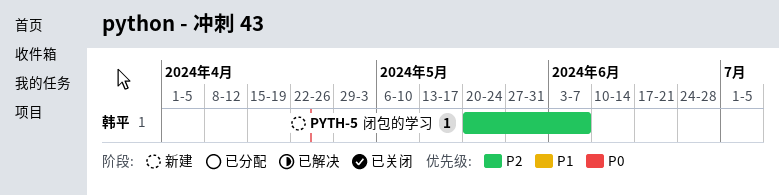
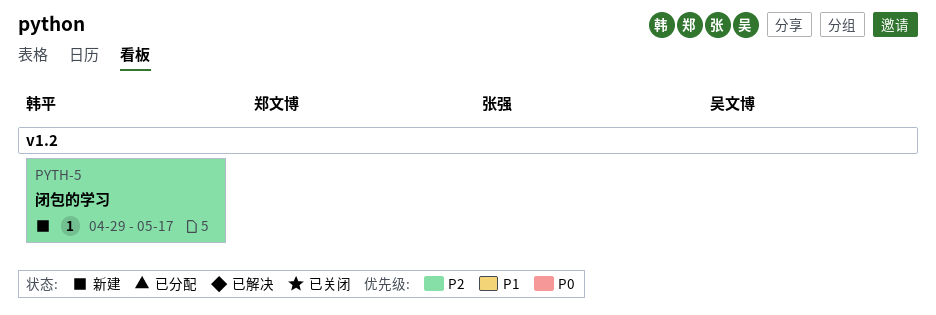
PYTH-5, start: May 20 -> Apr 29
PYTH-5, due: Jun 7 -> May 17

